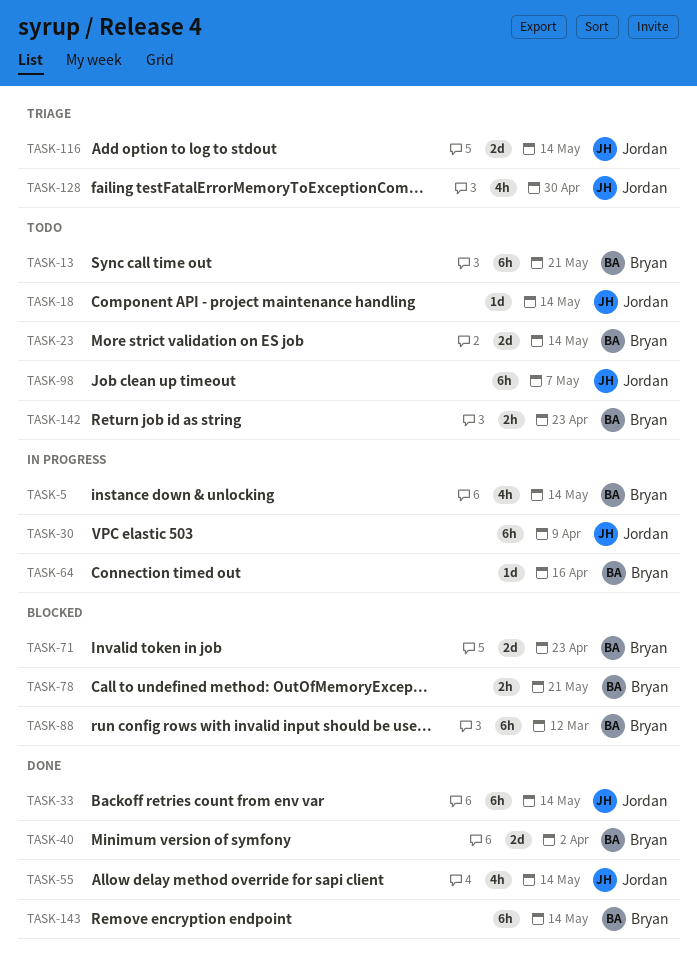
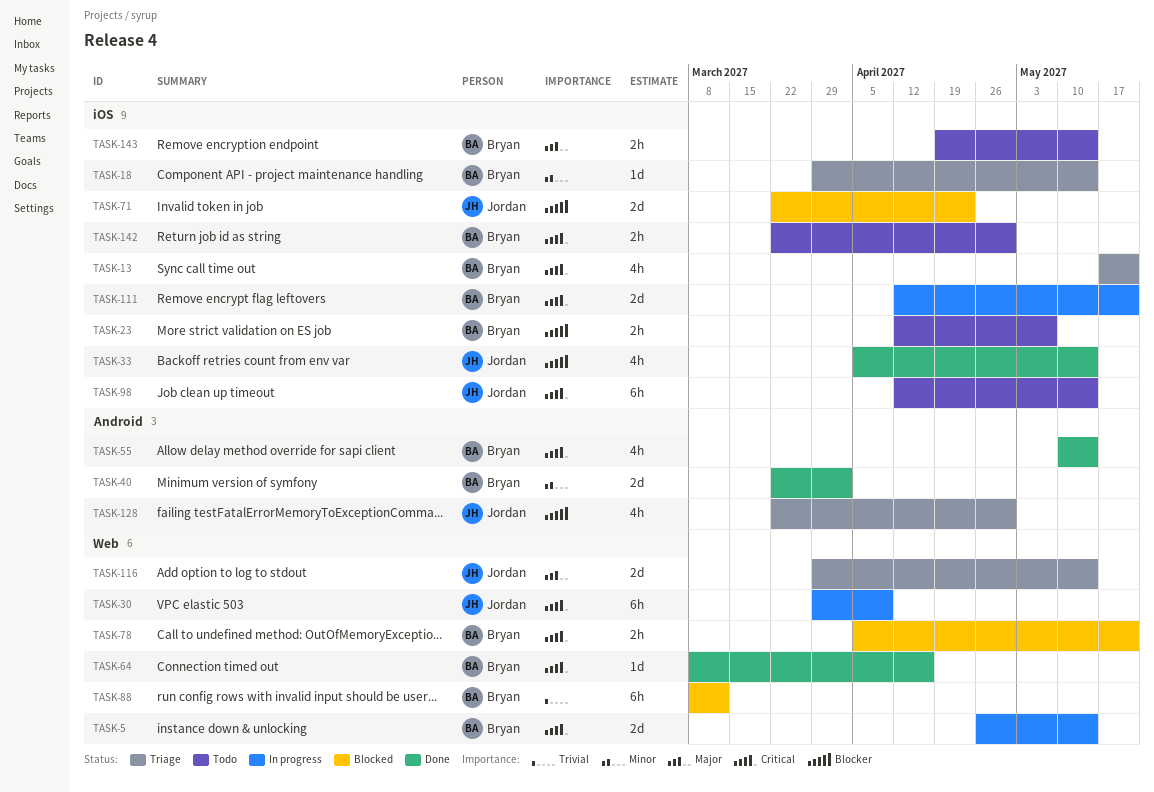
TASK-5, estimate: 4h -> 2d
TASK-13, status: Todo -> Triage
TASK-13, estimate: 6h -> 4h
TASK-18, status: Todo -> Triage
TASK-18, owner: Jordan -> Bryan
TASK-23, estimate: 2d -> 2h
TASK-23, due: May 14 -> May 7
TASK-33, estimate: 6h -> 4h
TASK-55, owner: Jordan -> Bryan
TASK-64, status: In progress -> Done
TASK-71, owner: Bryan -> Jordan
TASK-98, due: May 7 -> May 14
TASK-111: none -> present
TASK-142, due: Apr 23 -> Apr 30
TASK-143, status: Done -> Todo
TASK-143, estimate: 6h -> 2h

